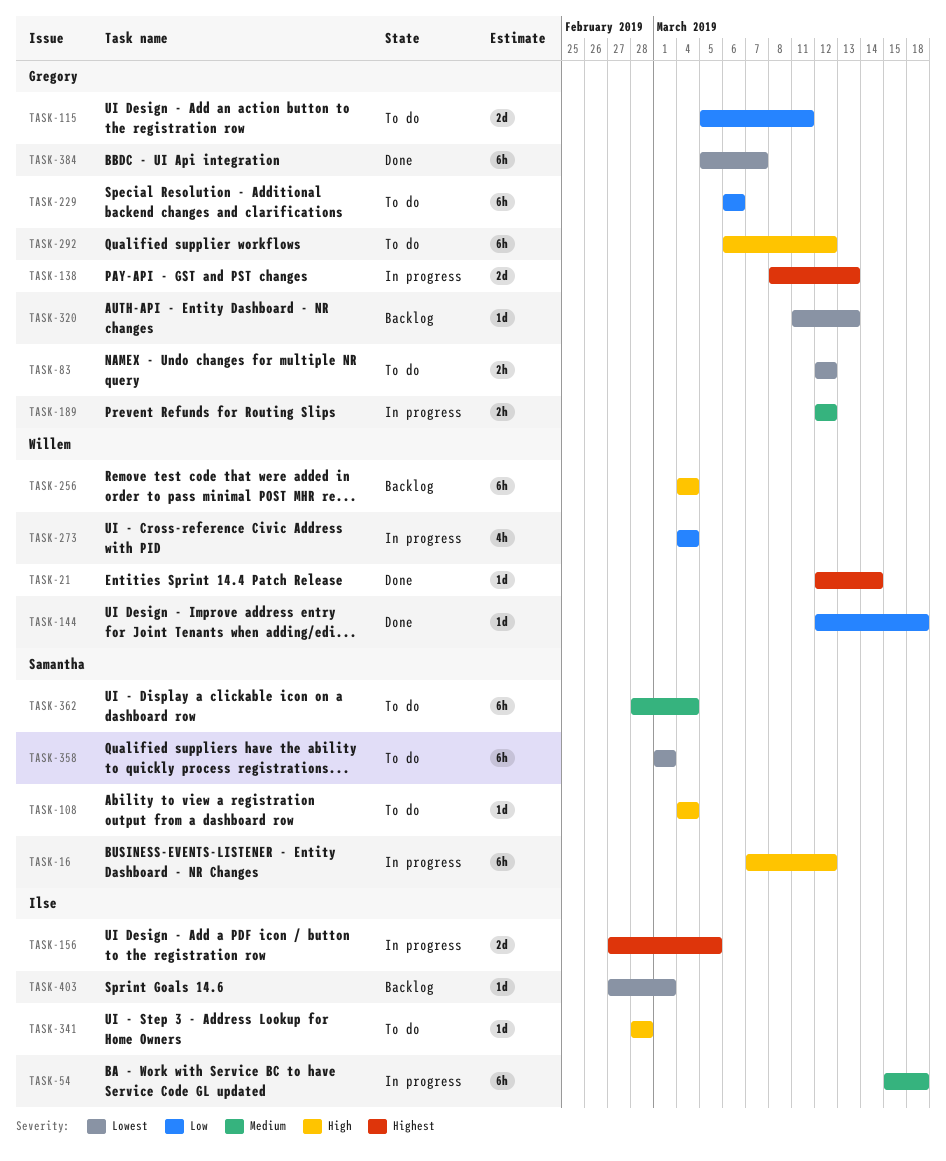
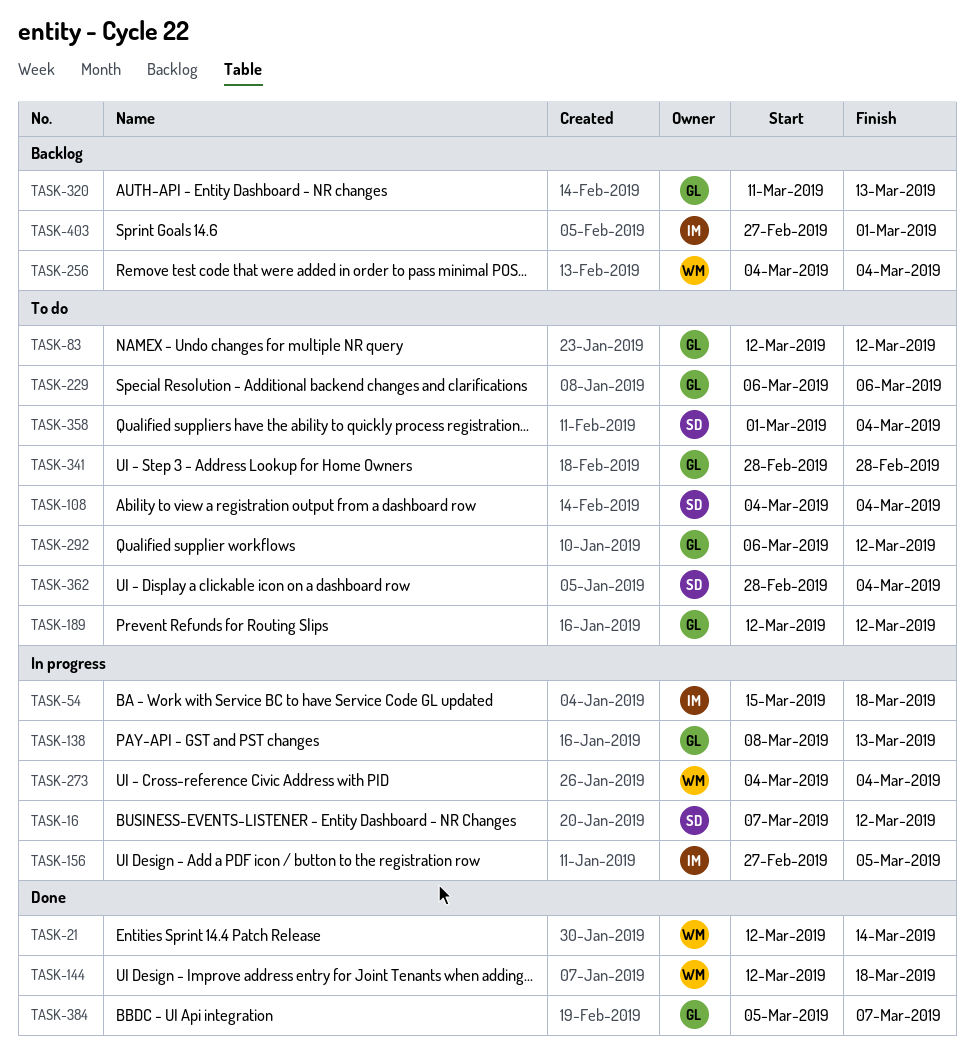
TASK-115: present -> none
TASK-189, status: In progress -> To do
TASK-341, owner: Ilse -> Gregory
TASK-358, due: Mar 1 -> Mar 4

